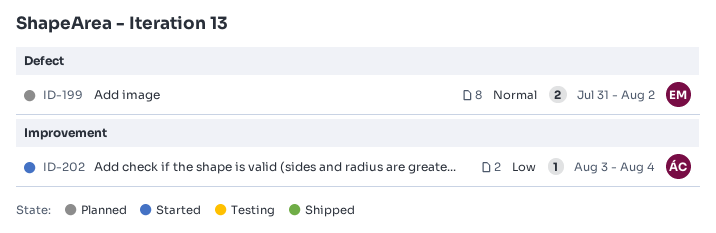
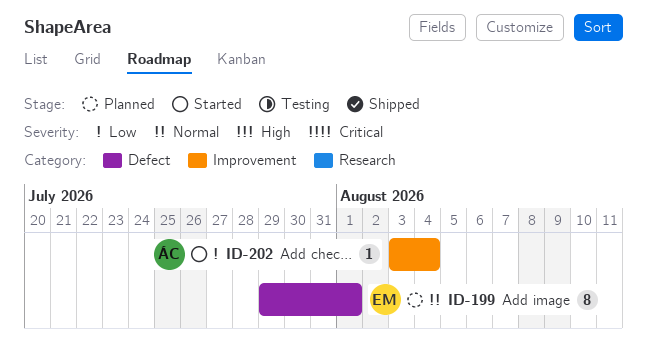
ID-199, estimate: 2 -> 8
ID-199, start: Jul 31 -> Jul 29
ID-199, due: Aug 2 -> Aug 1

